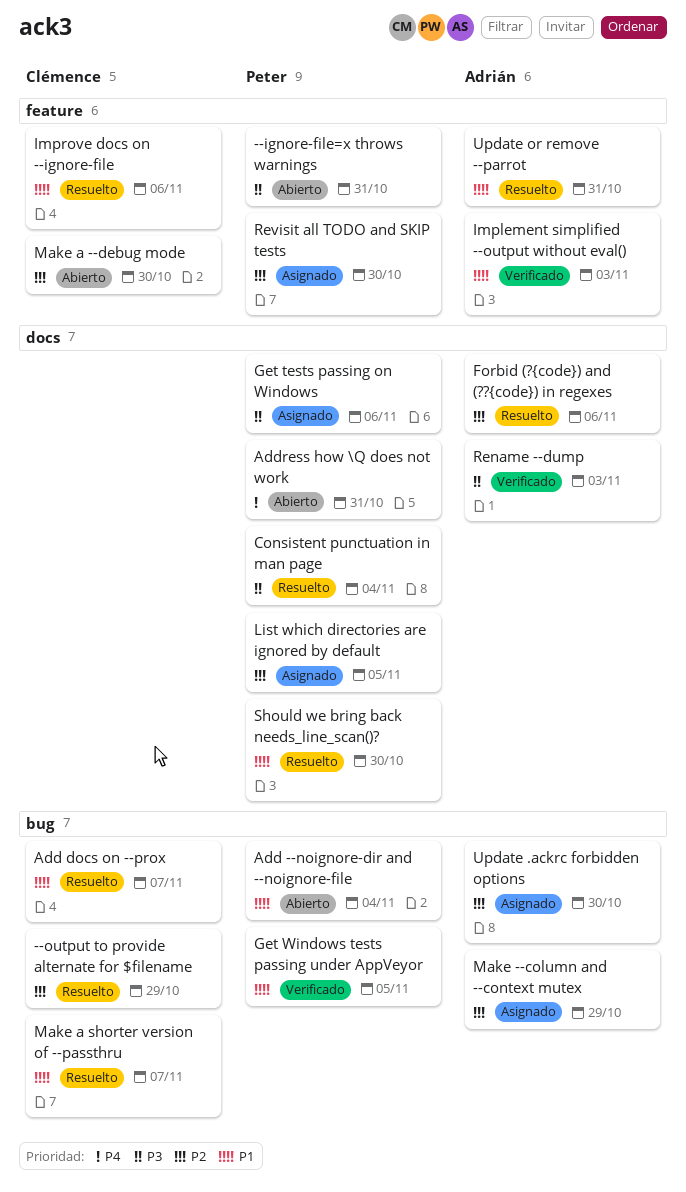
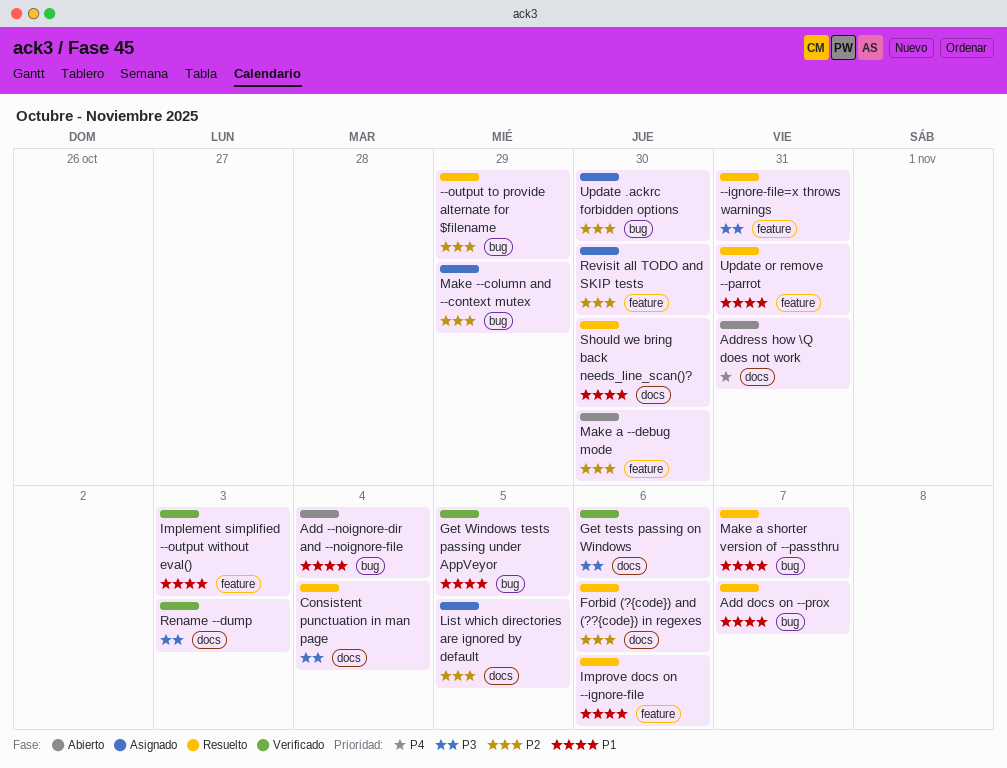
--ignore-file=x throws warnings, status: Abierto -> Resuelto
Get tests passing on Windows, status: Asignado -> Verificado

